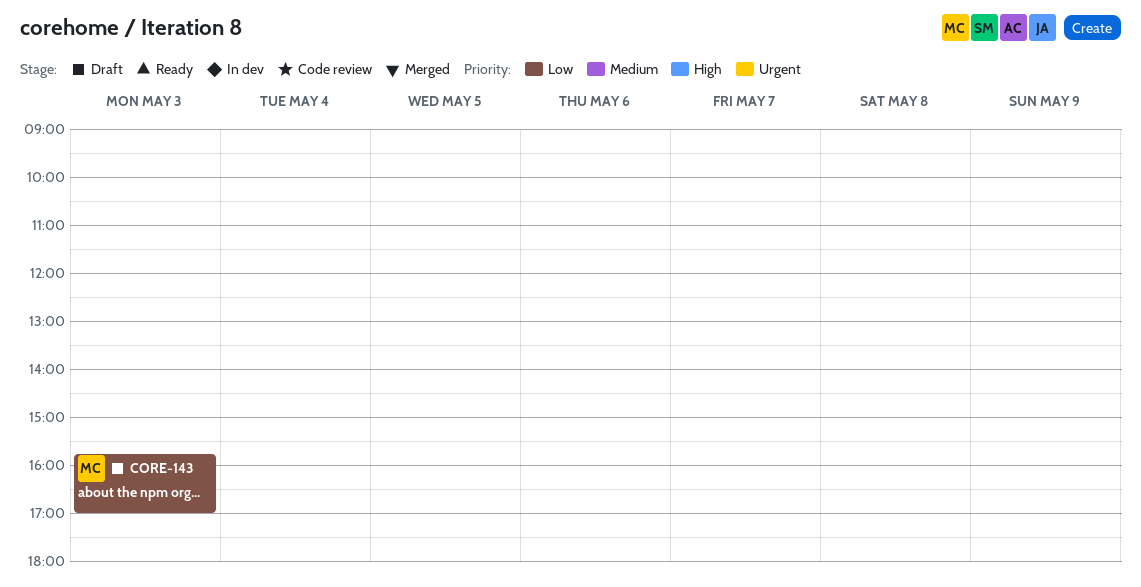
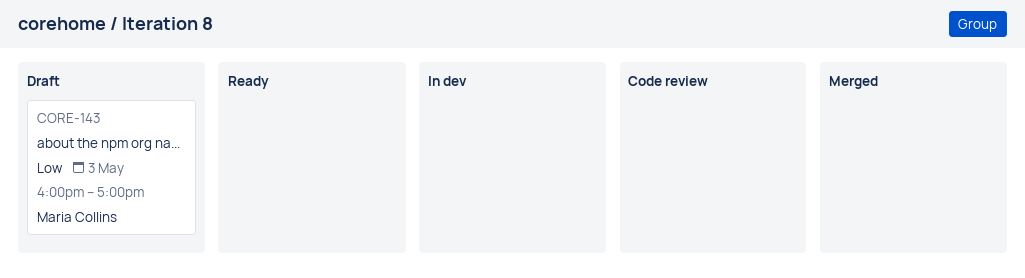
CORE-143, begins: 15:45 -> 16:00

